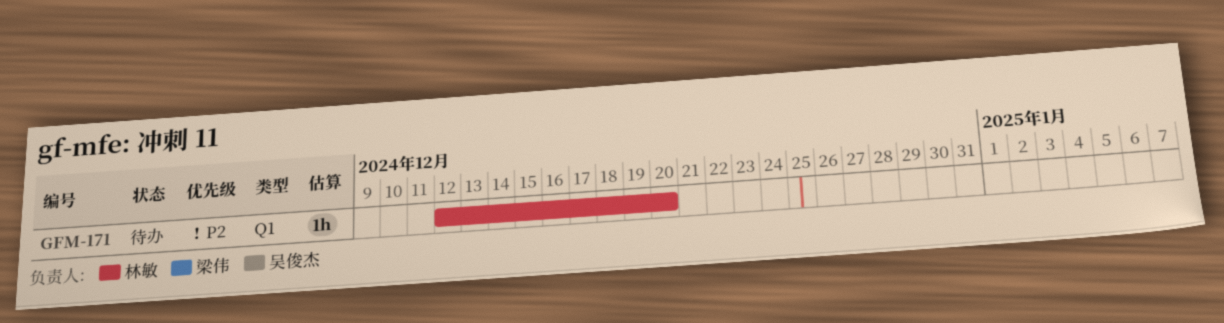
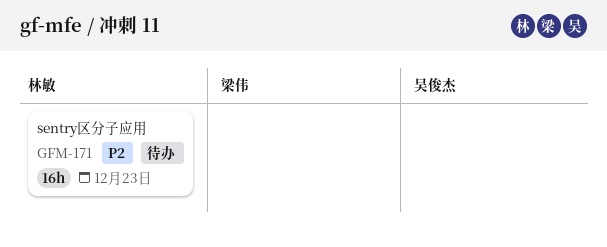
GFM-171, estimate: 1h -> 16h
GFM-171, due: Dec 20 -> Dec 23

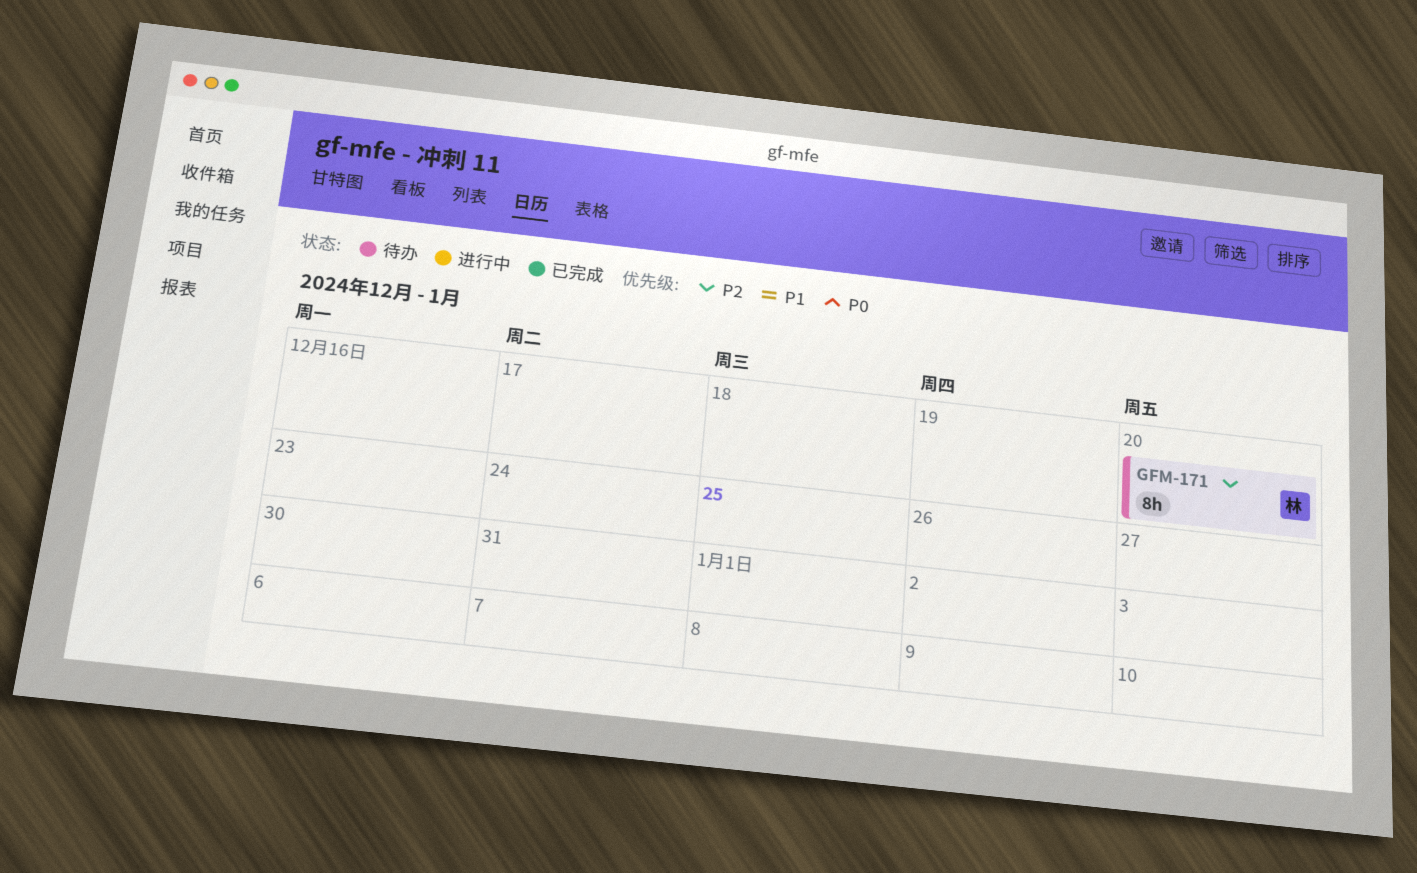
GFM-171, estimate: 16h -> 8h
GFM-171, due: Dec 23 -> Dec 20

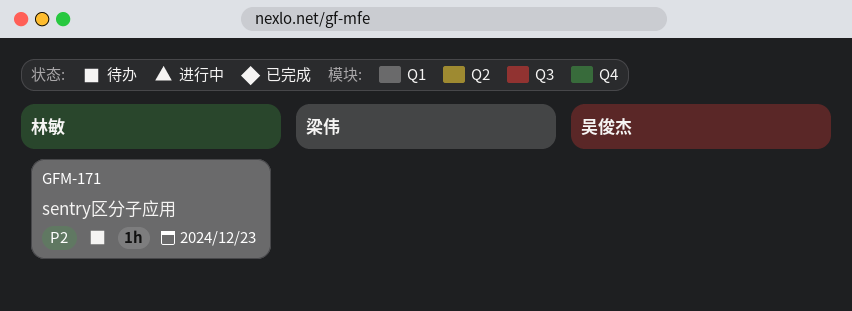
GFM-171, estimate: 8h -> 1h
GFM-171, due: Dec 20 -> Dec 23

